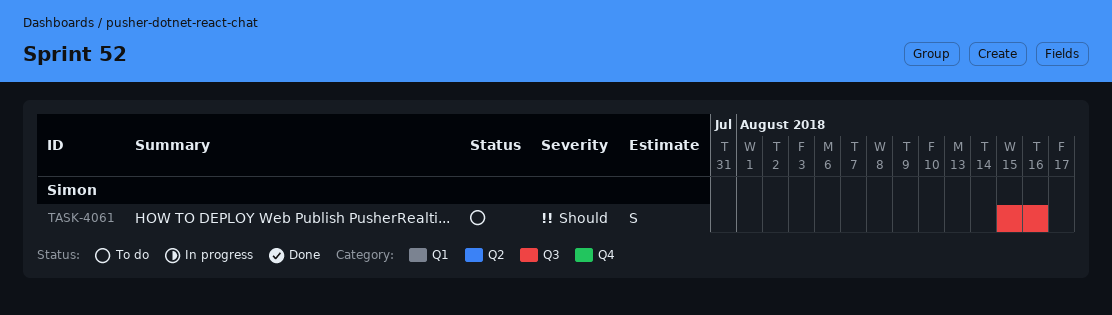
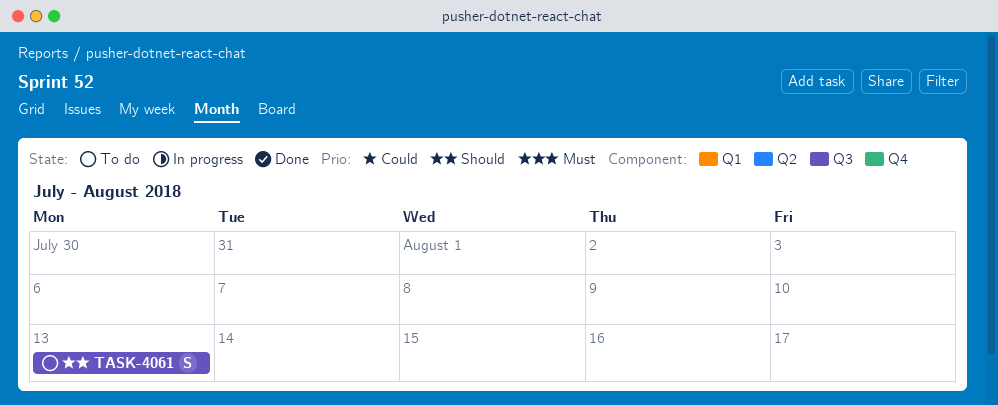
TASK-4061, start: Aug 15 -> Aug 13
TASK-4061, due: Aug 16 -> Aug 13

